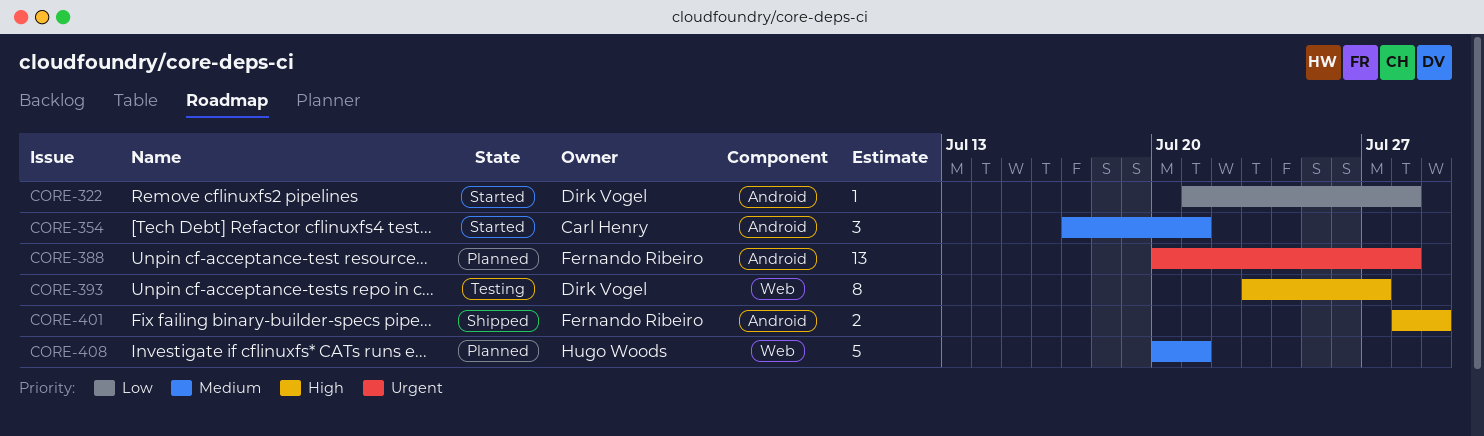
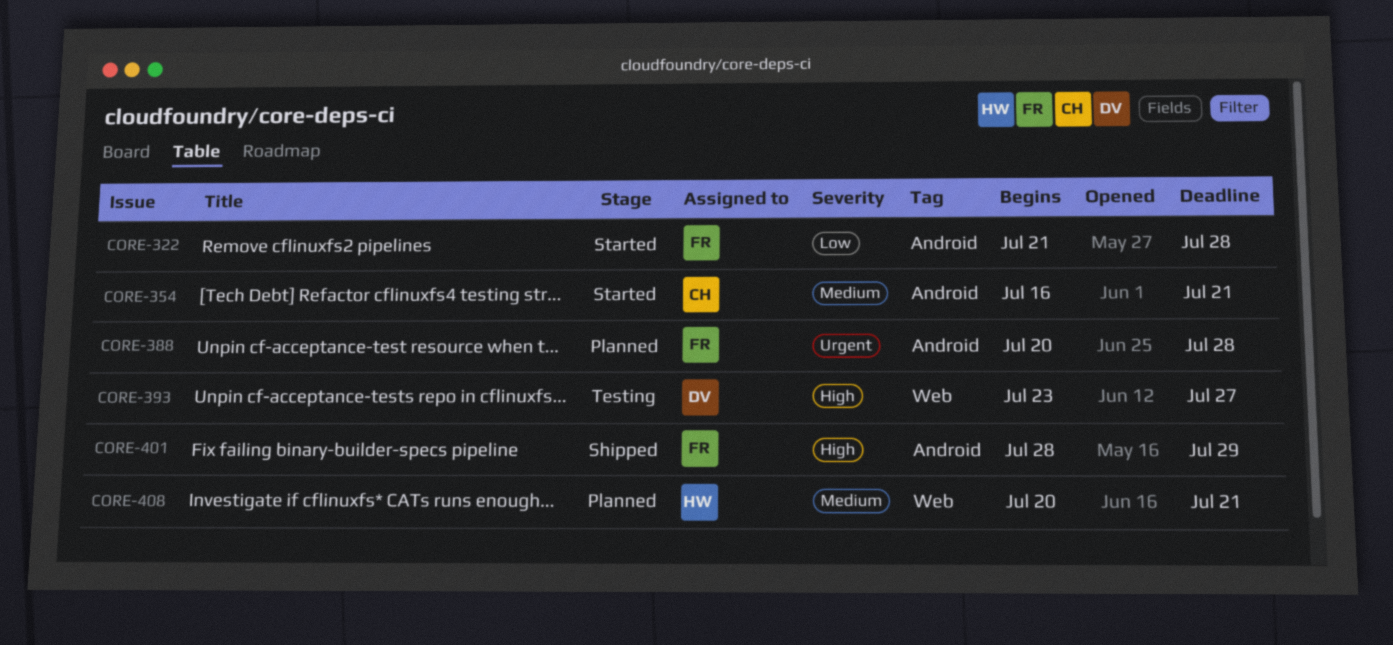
CORE-322, owner: Dirk Vogel -> Fernando Ribeiro
CORE-354, start: Jul 17 -> Jul 16

